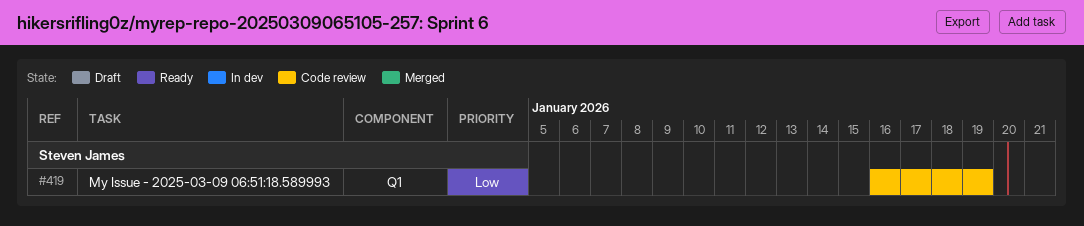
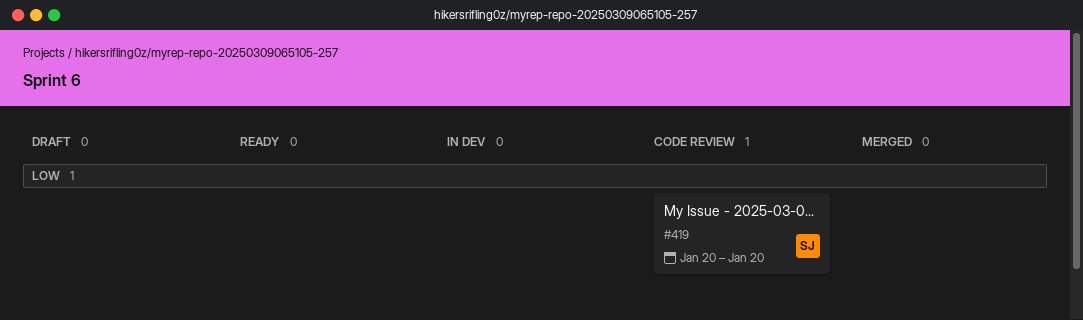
#419, start: Jan 16 -> Jan 20
#419, due: Jan 19 -> Jan 20

